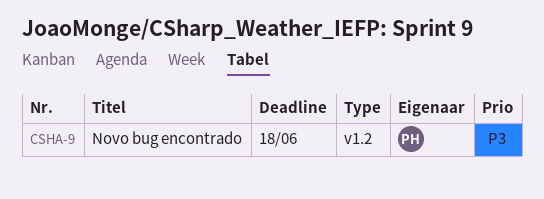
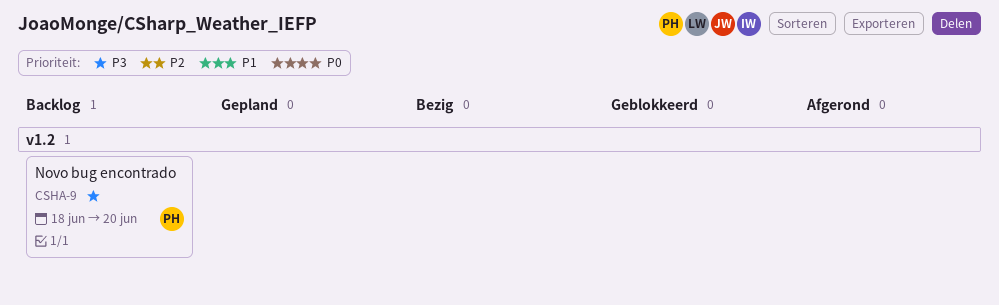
CSHA-9, due: Jun 18 -> Jun 20

